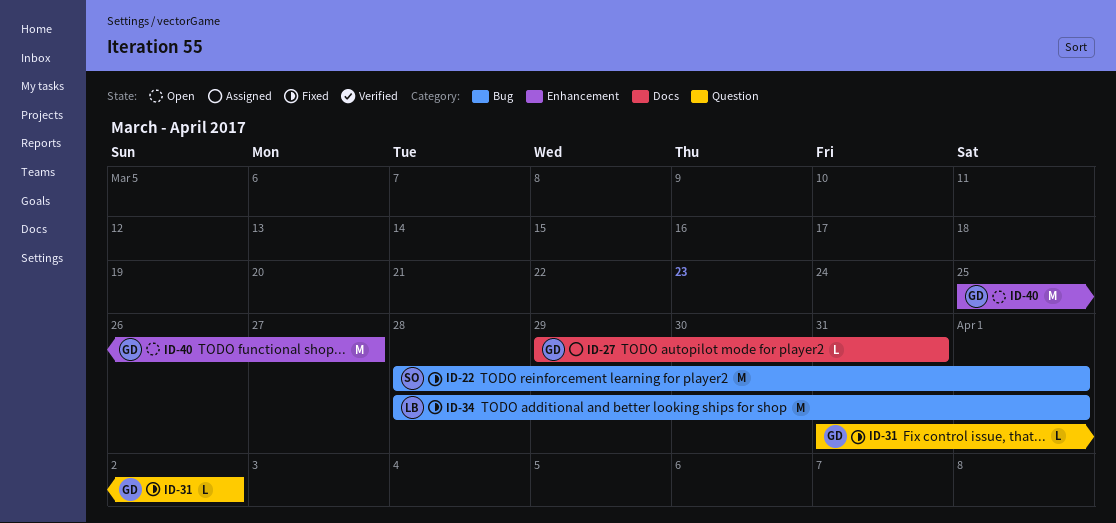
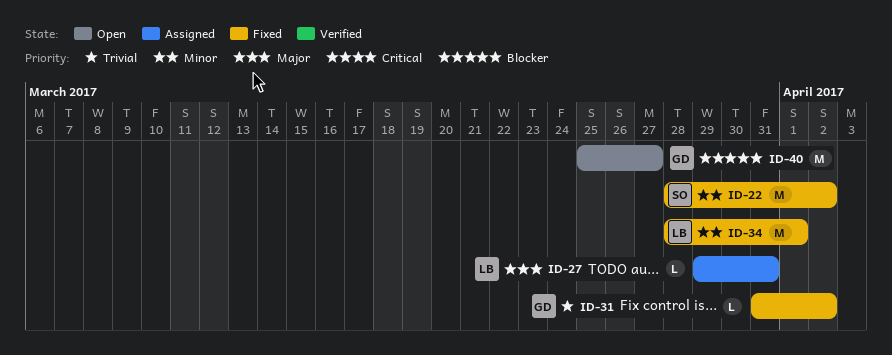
ID-22, due: Apr 1 -> Apr 2
ID-27, owner: GD -> LB

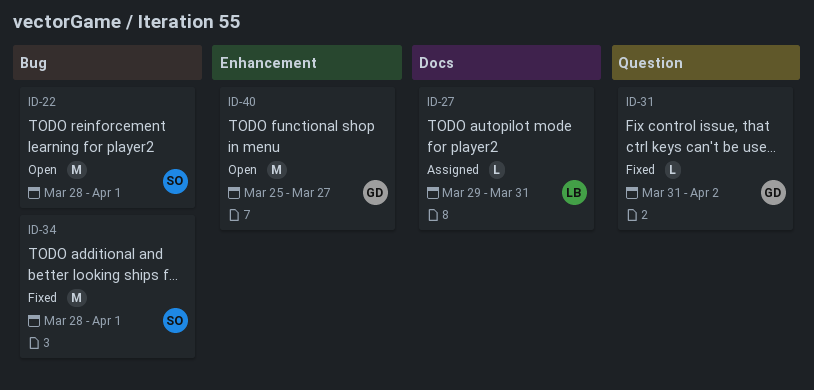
ID-22, status: Fixed -> Open
ID-22, due: Apr 2 -> Apr 1
ID-34, owner: LB -> SO

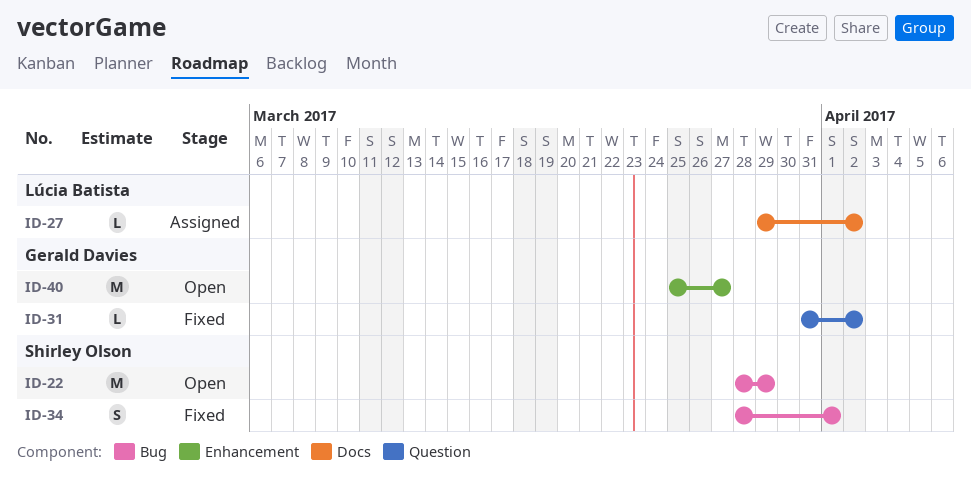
ID-22, due: Apr 1 -> Mar 29
ID-27, due: Mar 31 -> Apr 2
ID-34, estimate: M -> S

